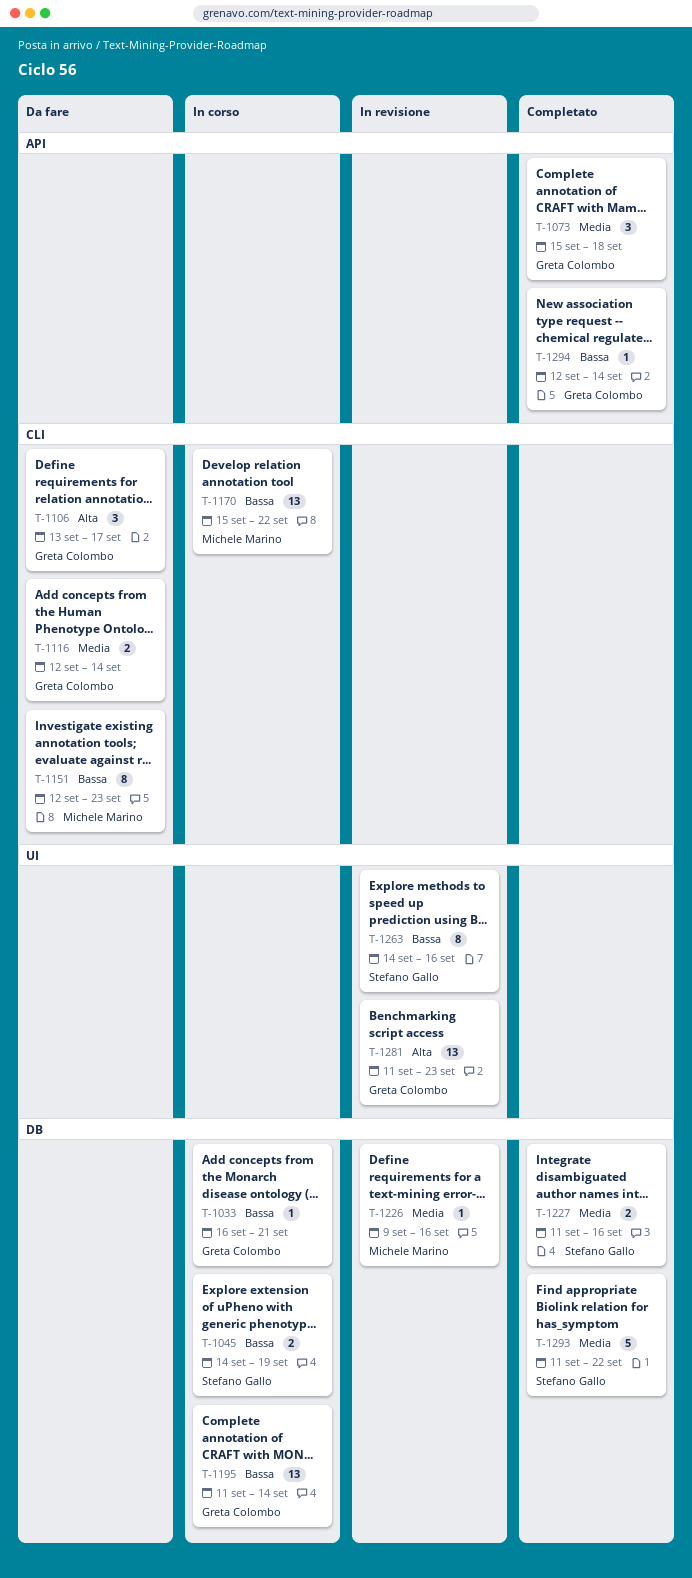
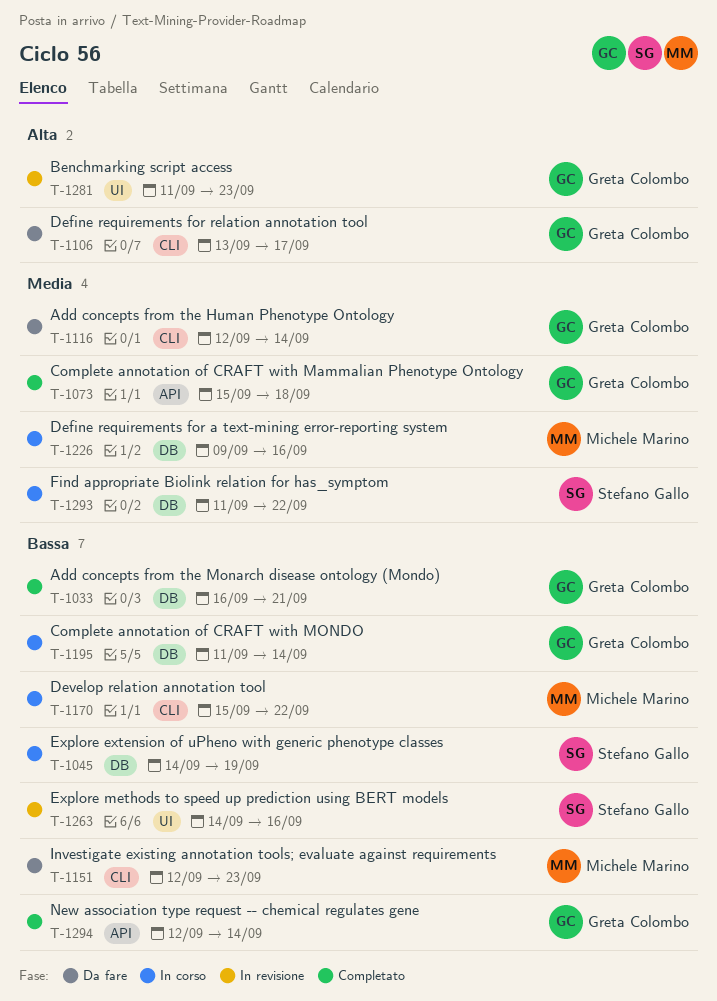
T-1033, status: In corso -> Completato
T-1226, status: In revisione -> In corso
T-1227: present -> none
T-1293, status: Completato -> In corso

